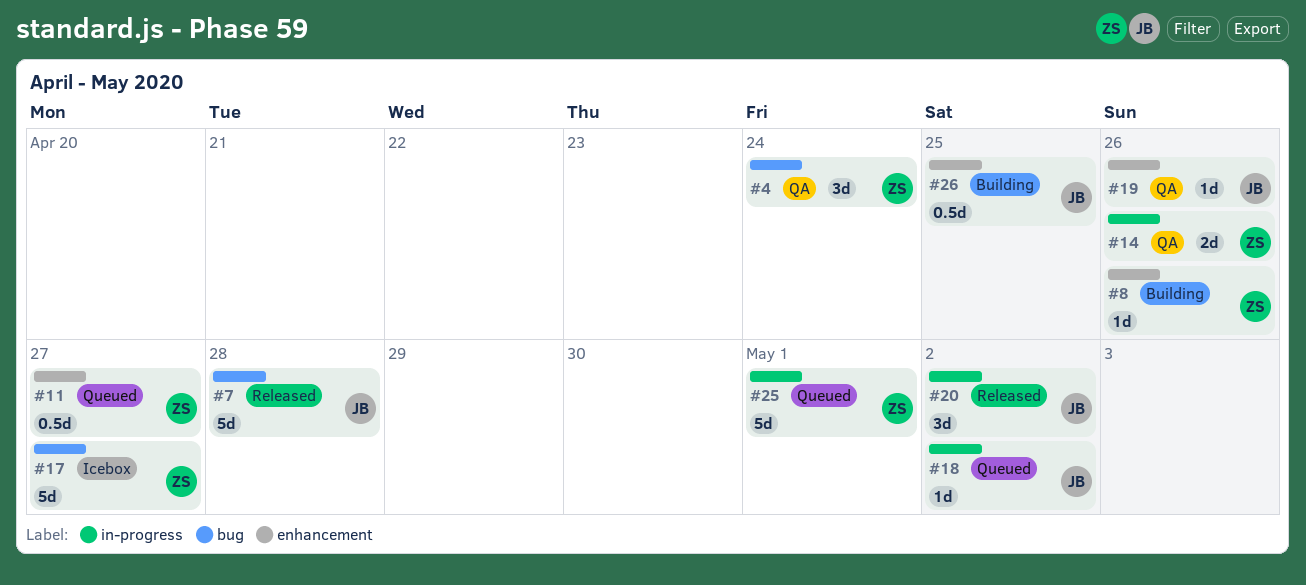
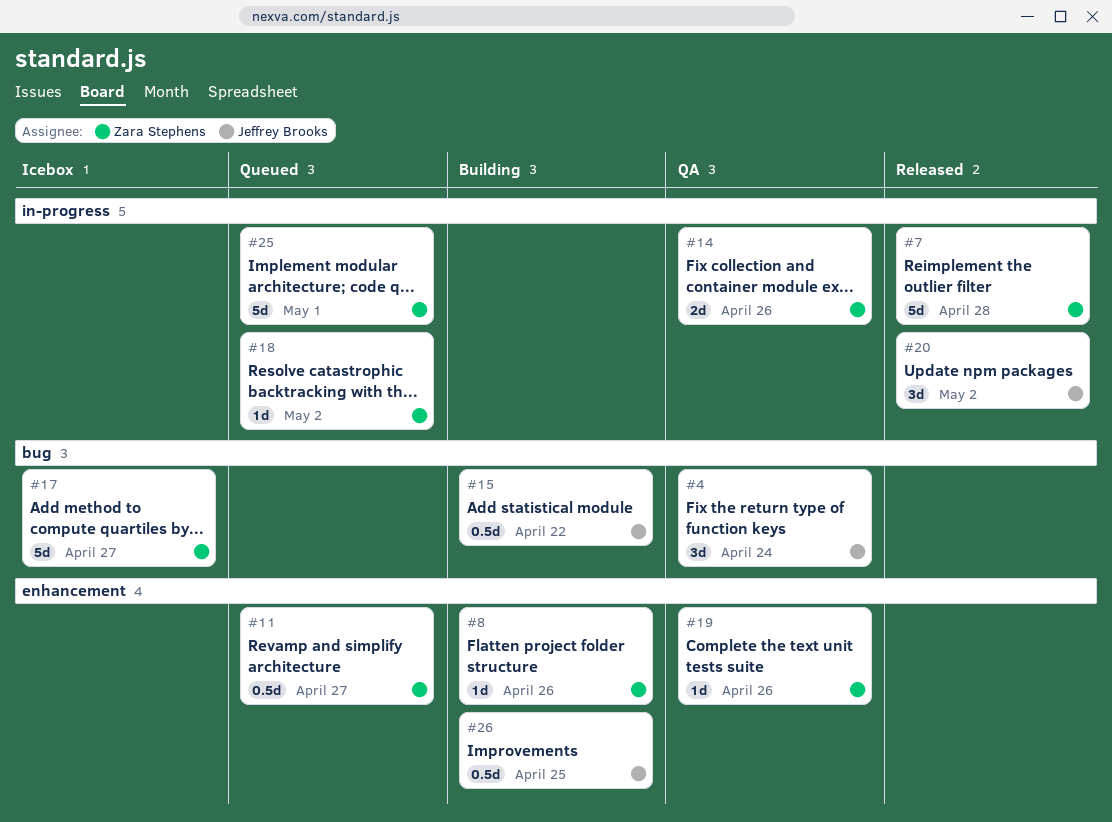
#4, owner: Zara Stephens -> Jeffrey Brooks
#7, owner: Jeffrey Brooks -> Zara Stephens
#7, label: bug -> in-progress
#15: none -> present
#18, owner: Jeffrey Brooks -> Zara Stephens
#19, owner: Jeffrey Brooks -> Zara Stephens

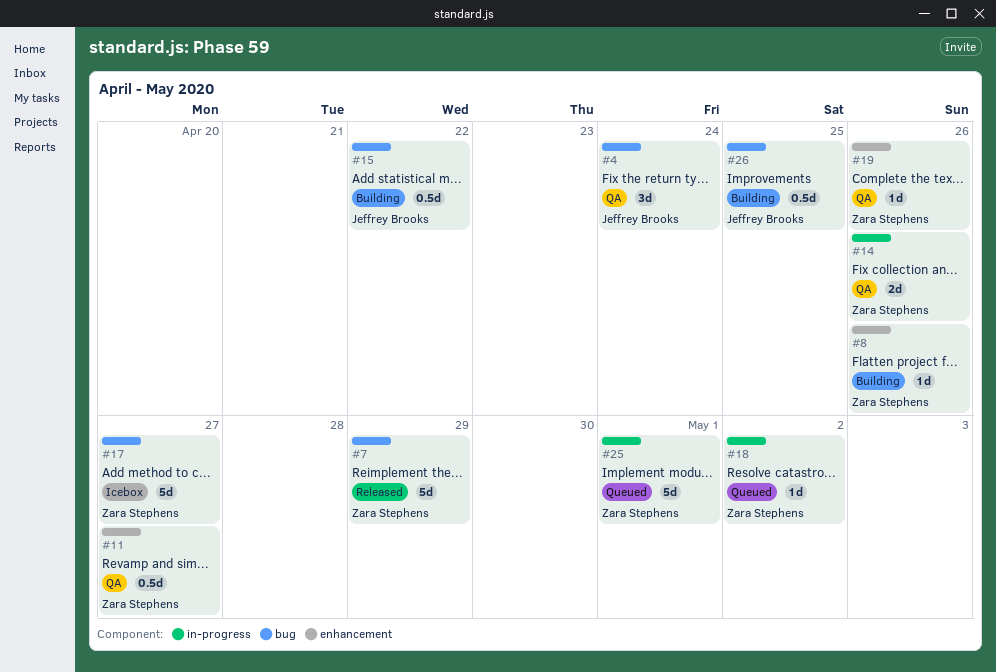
#7, label: in-progress -> bug
#7, due: Apr 28 -> Apr 29
#11, status: Queued -> QA
#20: present -> none
#26, label: enhancement -> bug

